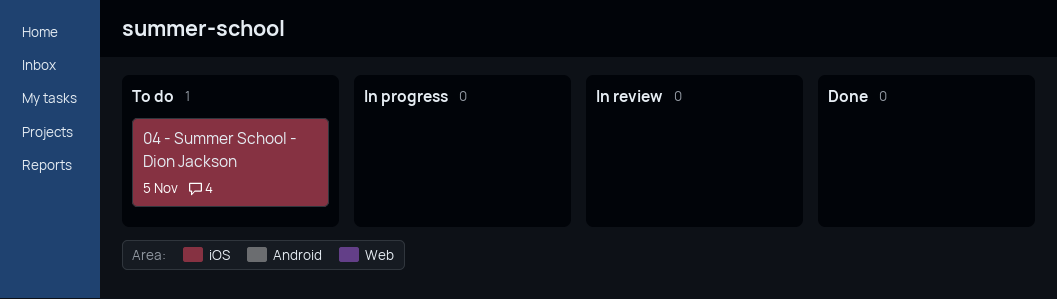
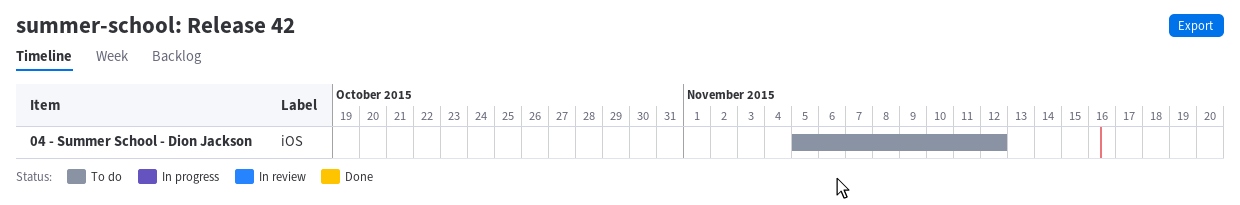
04 - Summer School - Dion Jackson, due: Nov 5 -> Nov 12

